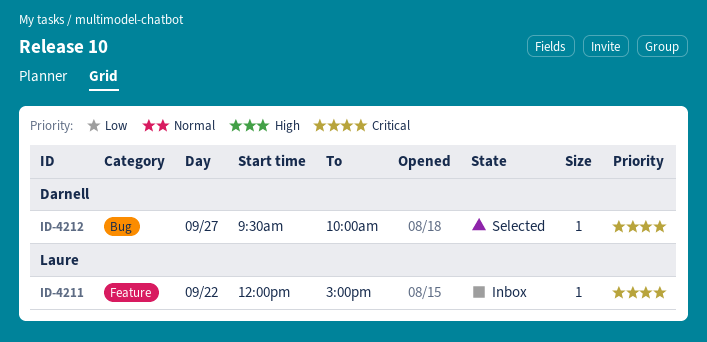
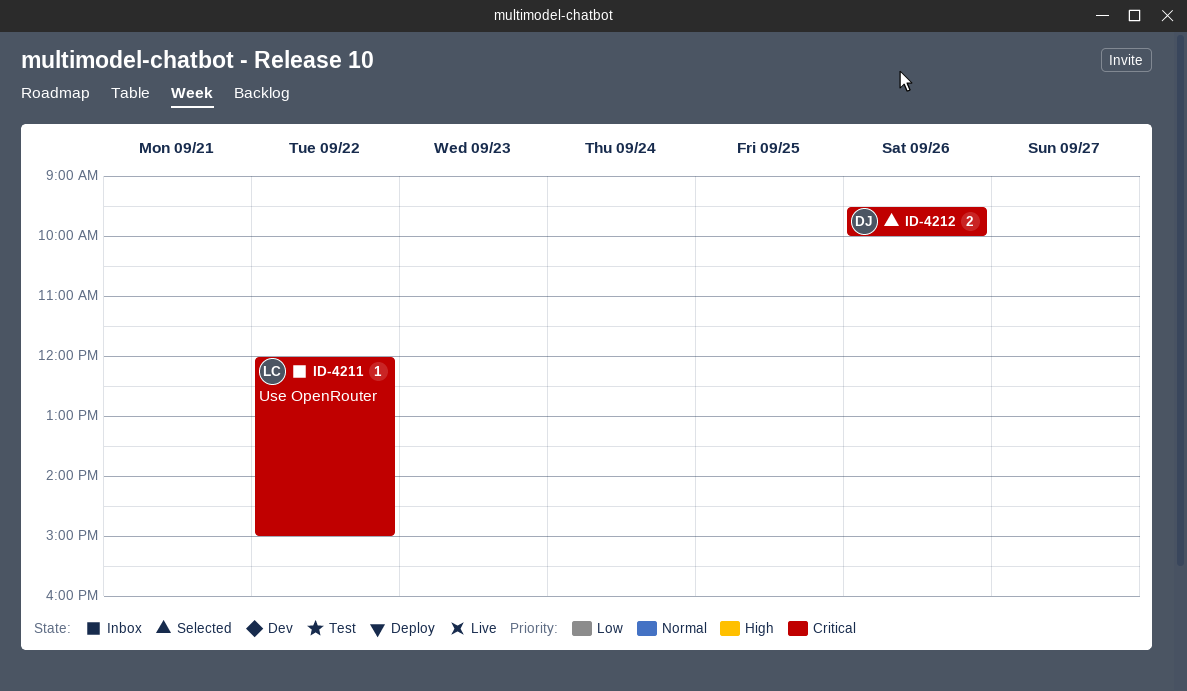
ID-4212, estimate: 1 -> 2
ID-4212, day: Sep 27 -> Sep 26

